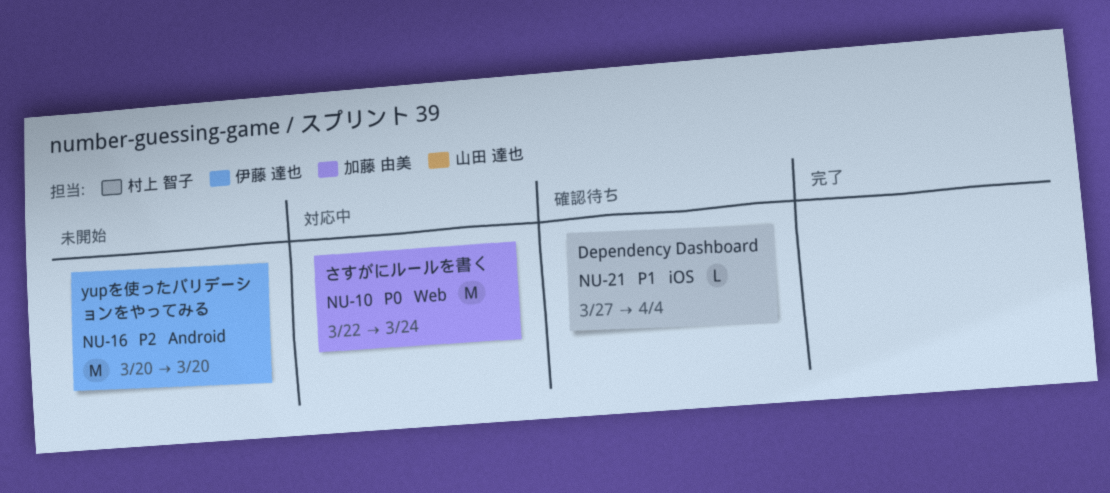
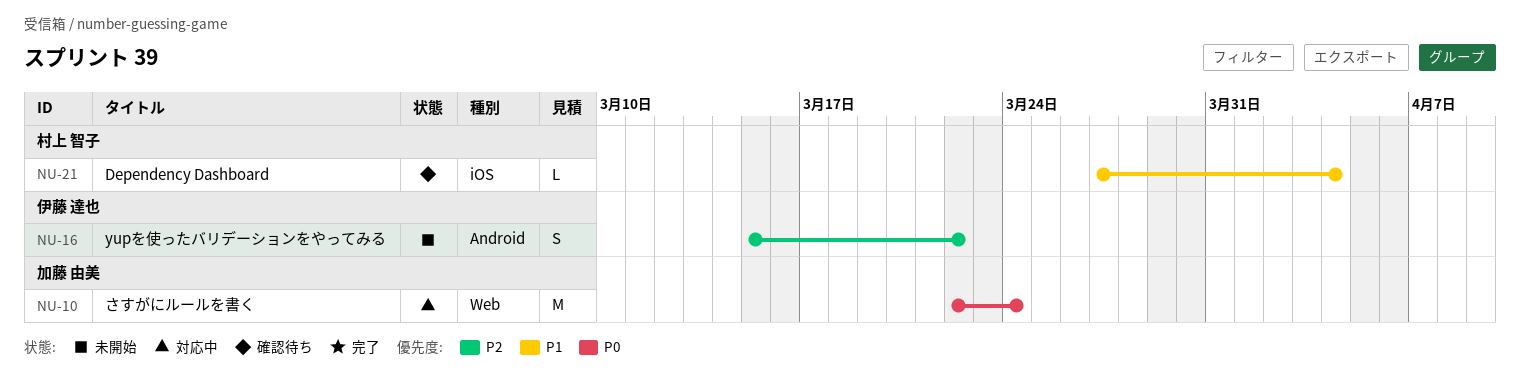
NU-16, estimate: M -> S
NU-16, start: Mar 20 -> Mar 15
NU-16, due: Mar 20 -> Mar 22

